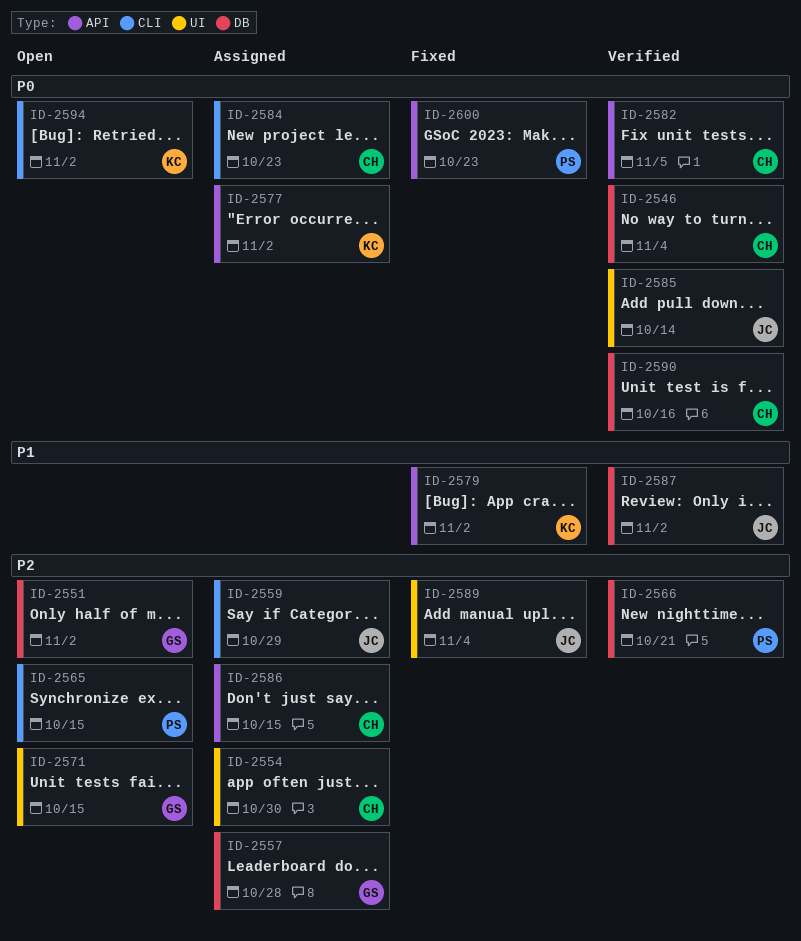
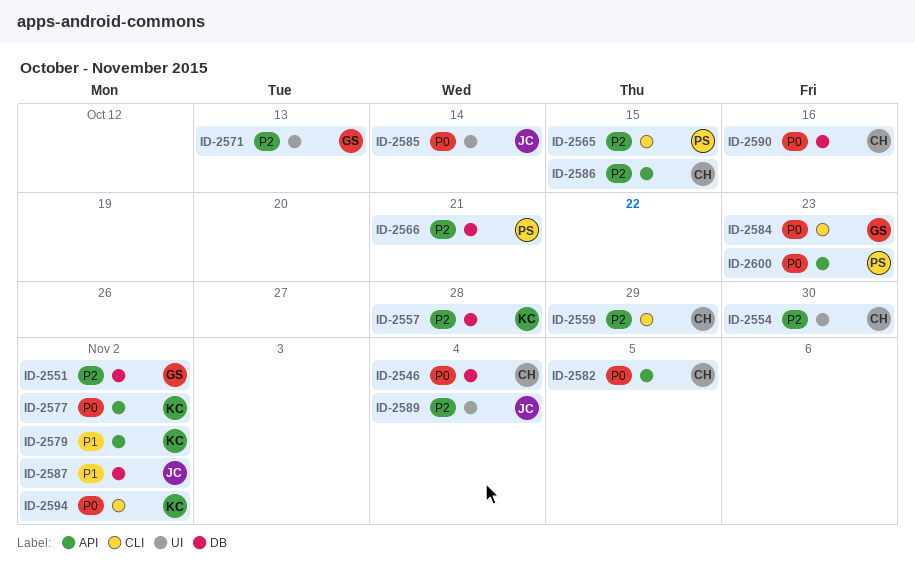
ID-2557, owner: GS -> KC
ID-2559, owner: JC -> CH
ID-2571, due: Oct 15 -> Oct 13
ID-2584, owner: CH -> GS

